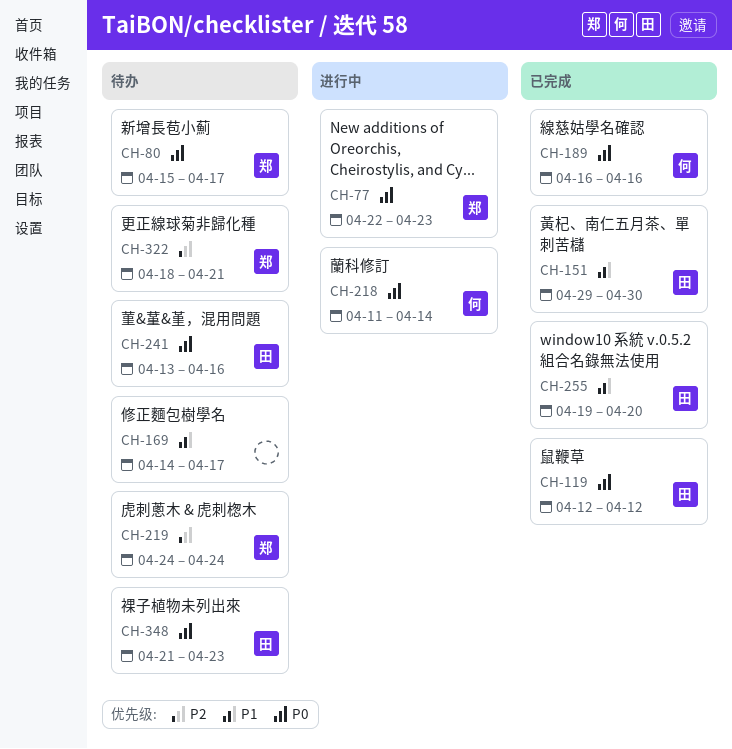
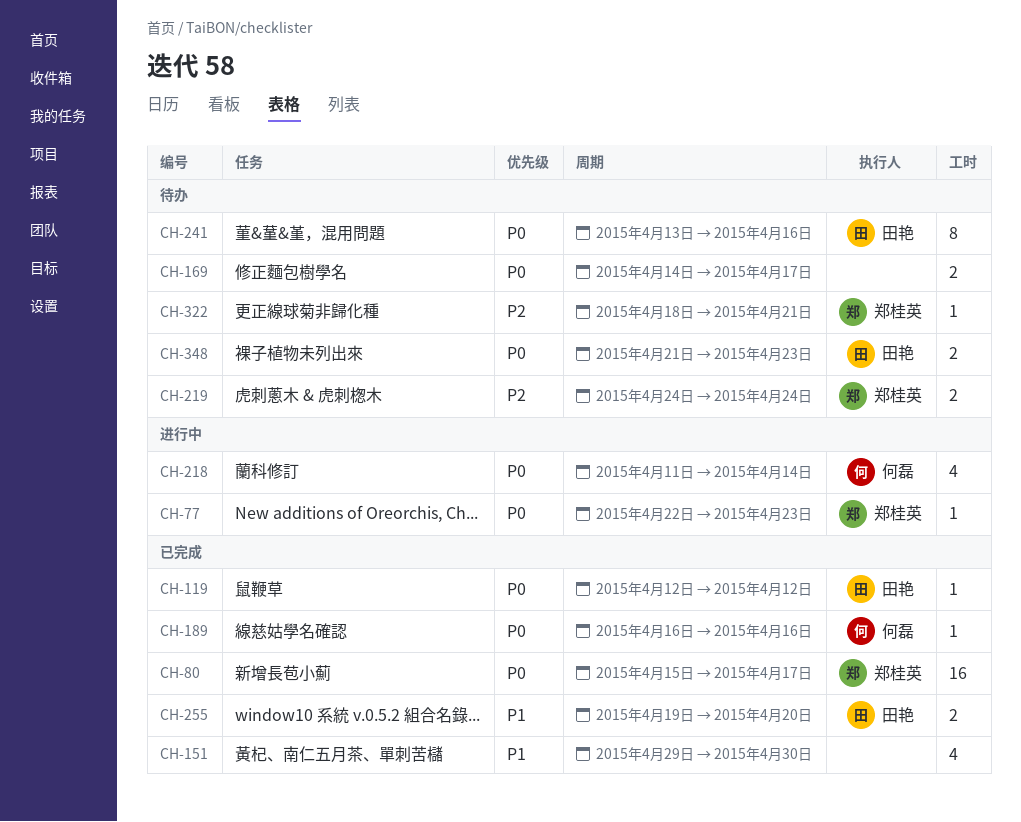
CH-80, status: 待办 -> 已完成
CH-151, owner: 田艳 -> none
CH-169, priority: P1 -> P0

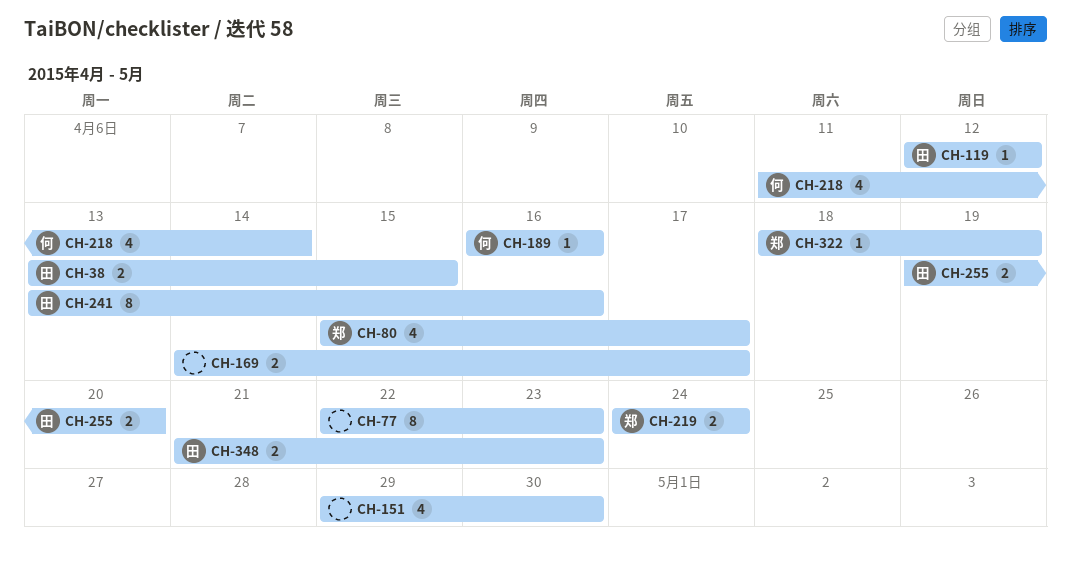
CH-38: none -> present
CH-77, owner: 郑桂英 -> none
CH-77, estimate: 1 -> 8
CH-80, estimate: 16 -> 4
CH-322, due: Apr 21 -> Apr 19

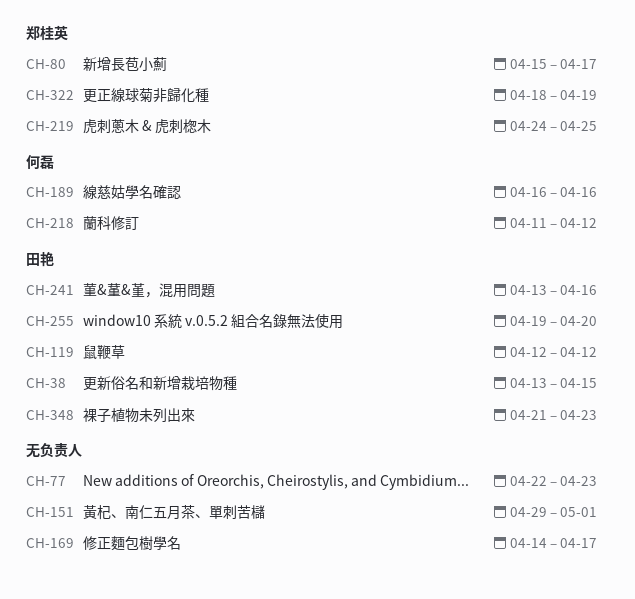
CH-151, due: Apr 30 -> May 1
CH-218, due: Apr 14 -> Apr 12
CH-219, due: Apr 24 -> Apr 25

